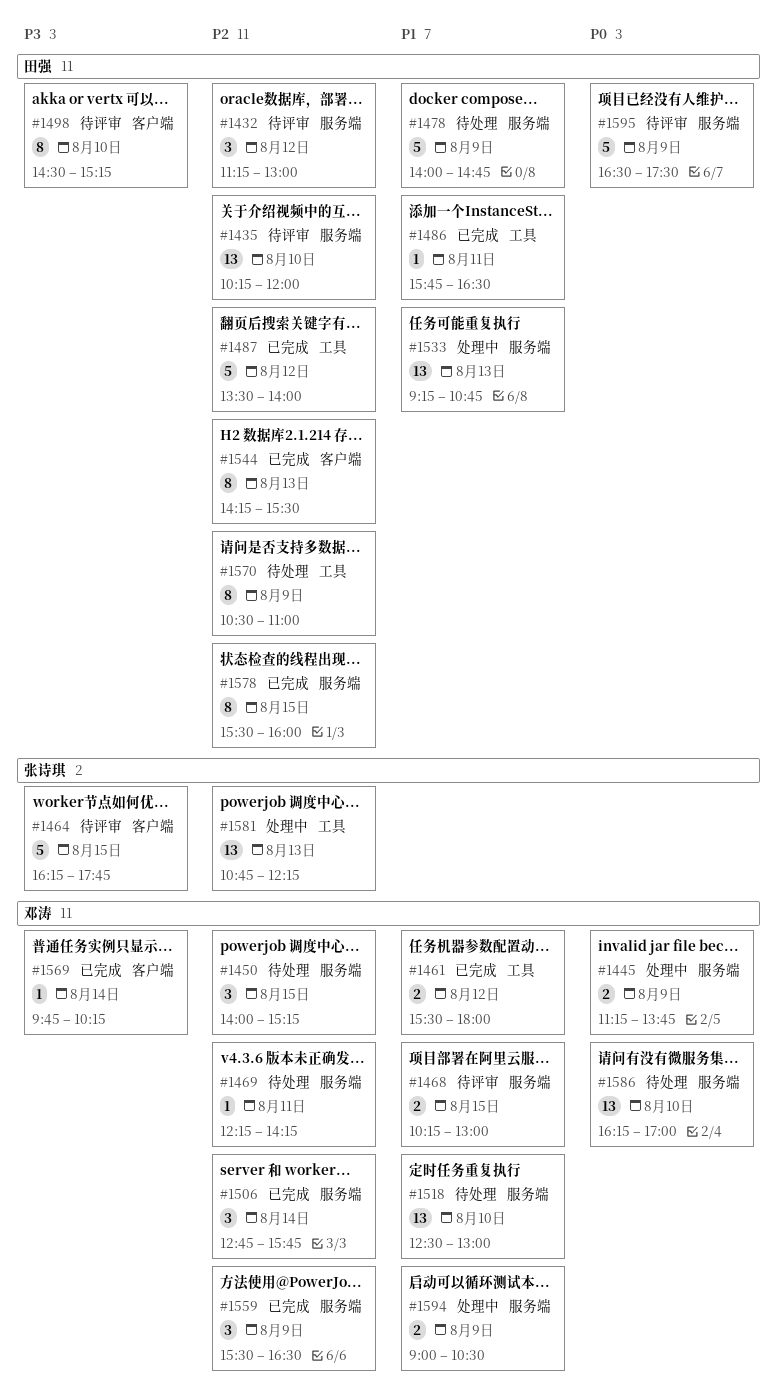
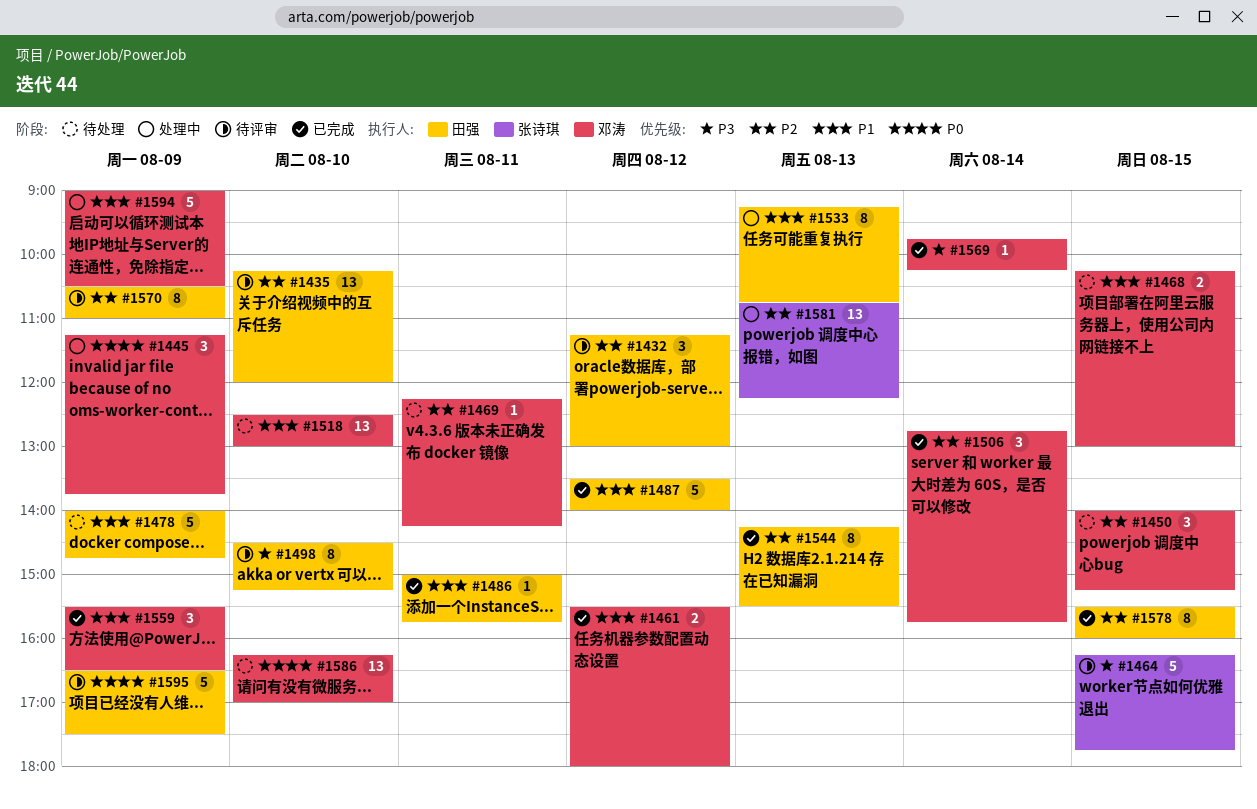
#1445, estimate: 2 -> 3
#1468, status: 待评审 -> 待处理
#1486, begins: 15:45 -> 15:00
#1486, ends: 16:30 -> 15:45
#1487, priority: P2 -> P1
#1533, estimate: 13 -> 8
#1559, priority: P2 -> P1
#1570, status: 待处理 -> 待评审
#1594, estimate: 2 -> 5

